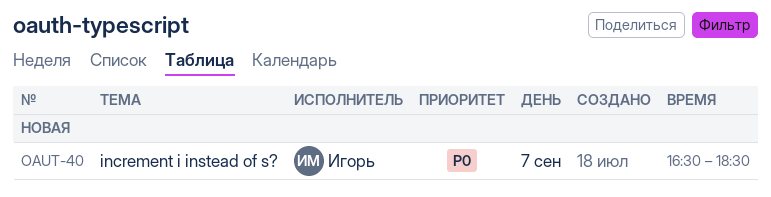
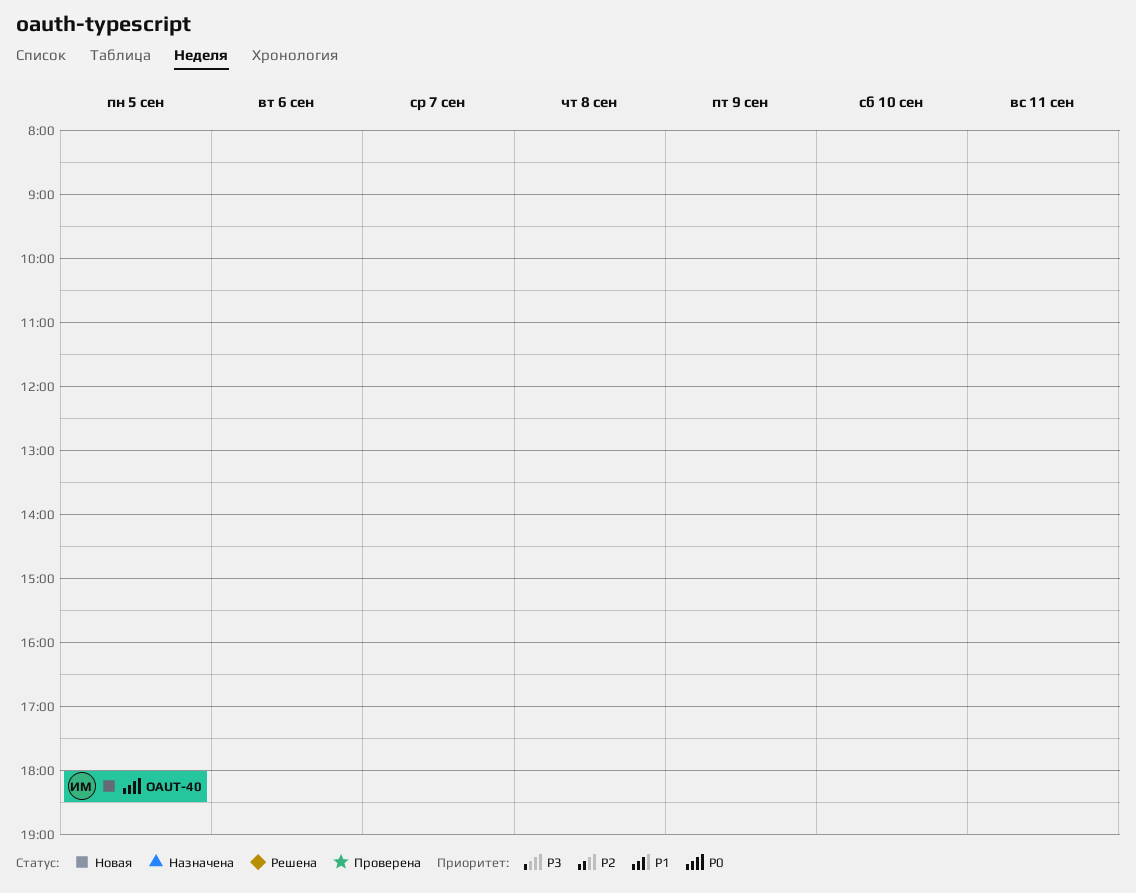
OAUT-40, day: Sep 7 -> Sep 5
OAUT-40, begins: 16:30 -> 18:00

